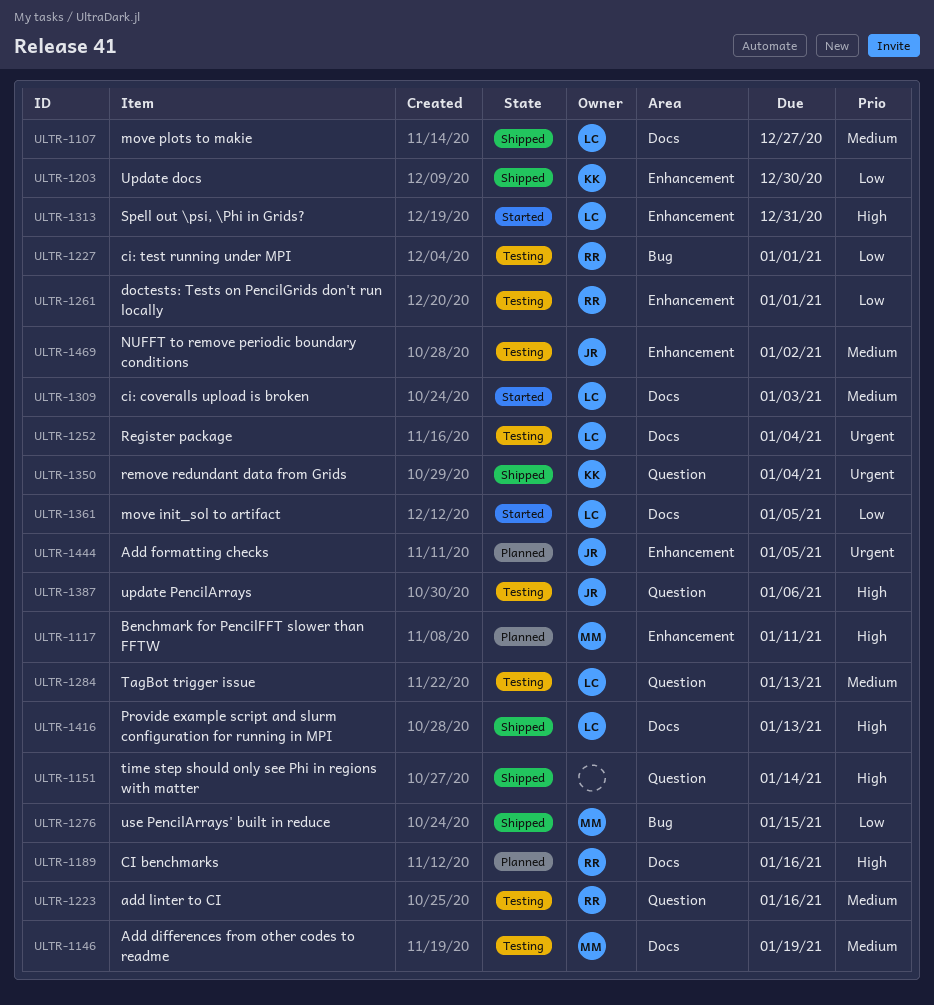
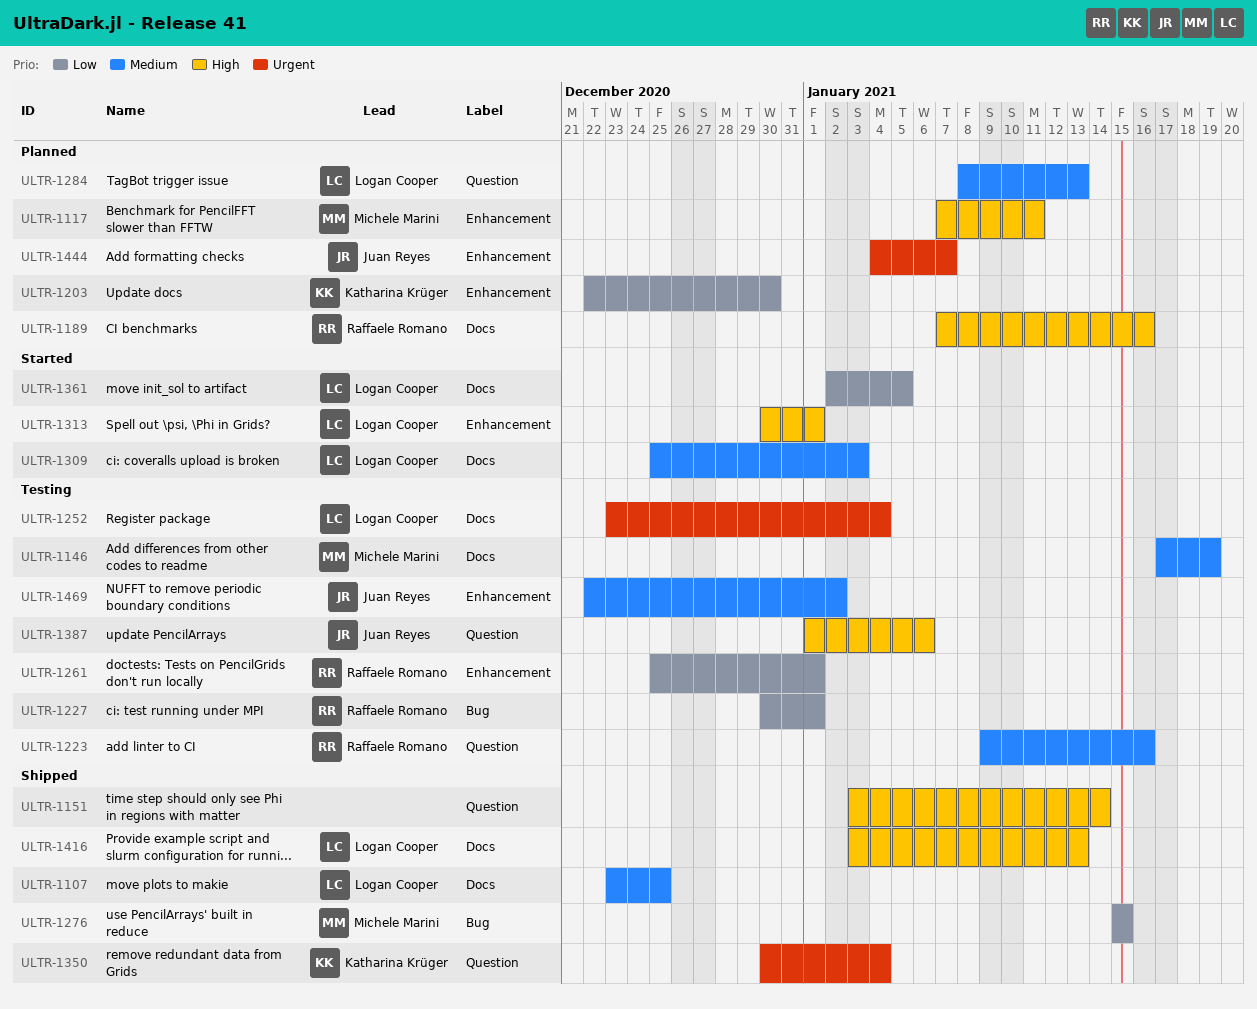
ULTR-1107, due: Dec 27 -> Dec 25
ULTR-1203, status: Shipped -> Planned
ULTR-1284, status: Testing -> Planned
ULTR-1313, due: Dec 31 -> Jan 1
ULTR-1444, due: Jan 5 -> Jan 7

